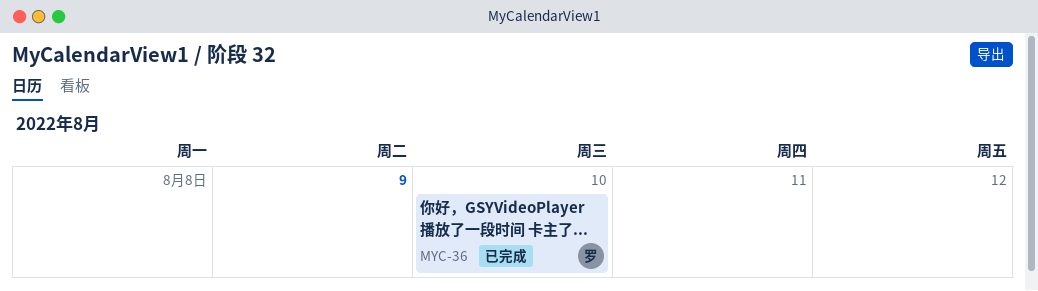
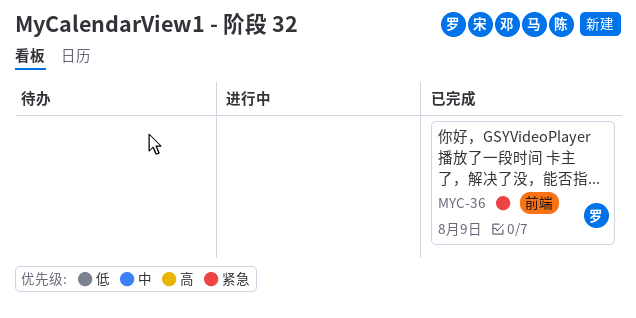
MYC-36, due: Aug 10 -> Aug 9

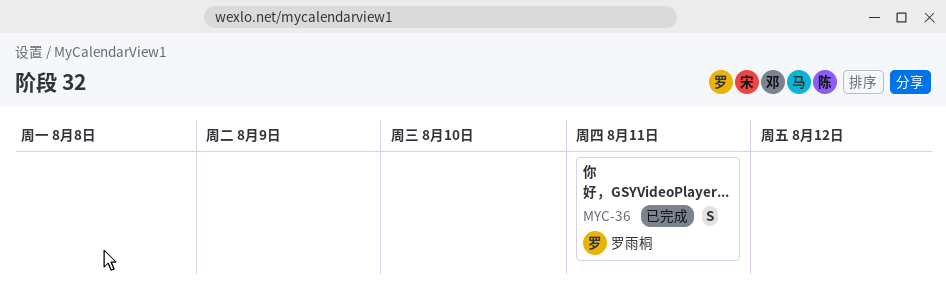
MYC-36, due: Aug 9 -> Aug 11

